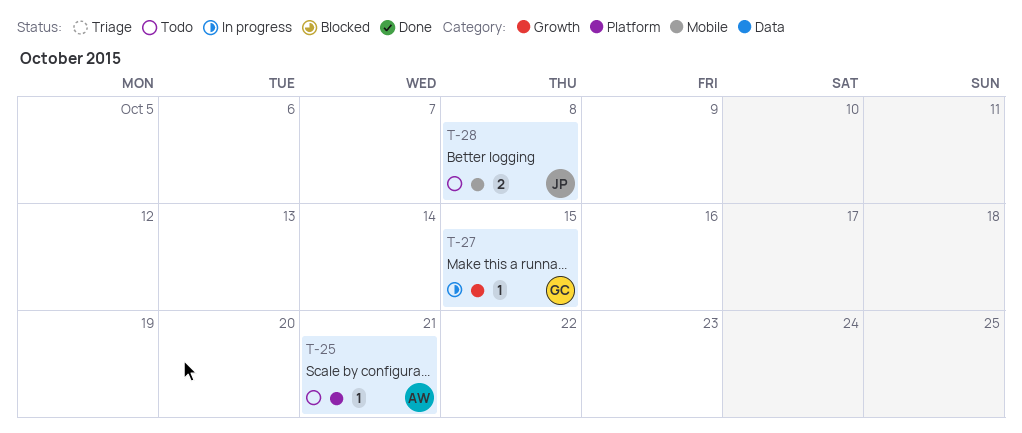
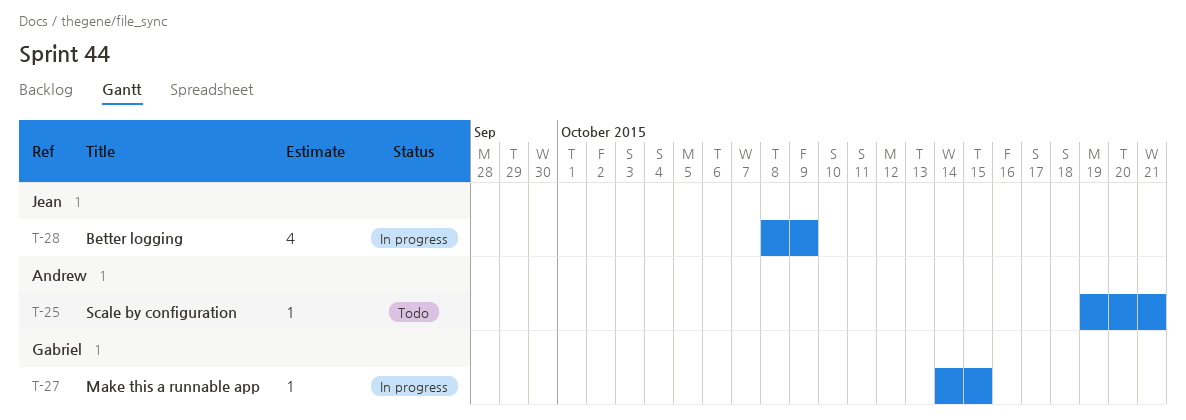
T-28, status: Todo -> In progress
T-28, estimate: 2 -> 4
T-28, due: Oct 8 -> Oct 9

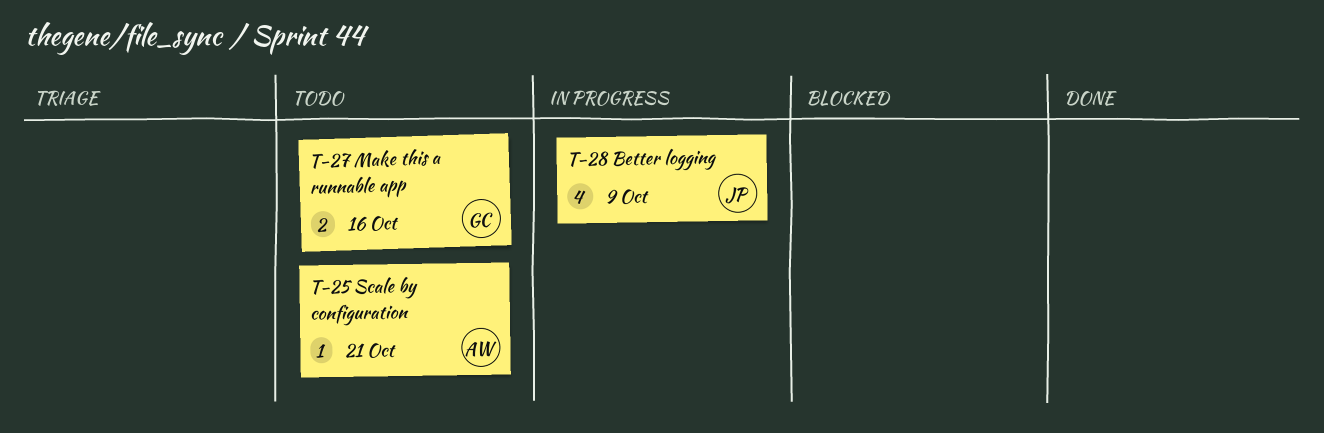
T-27, status: In progress -> Todo
T-27, estimate: 1 -> 2
T-27, due: Oct 15 -> Oct 16

